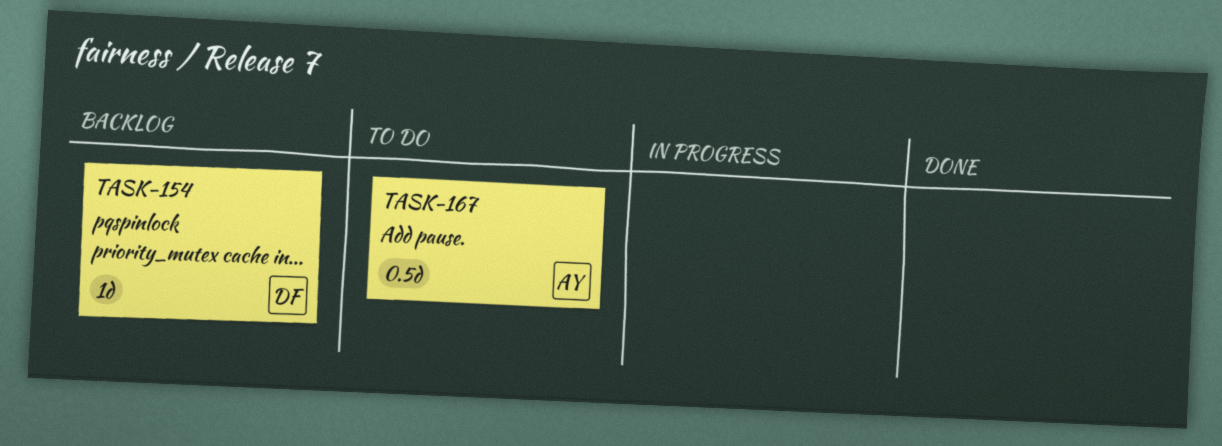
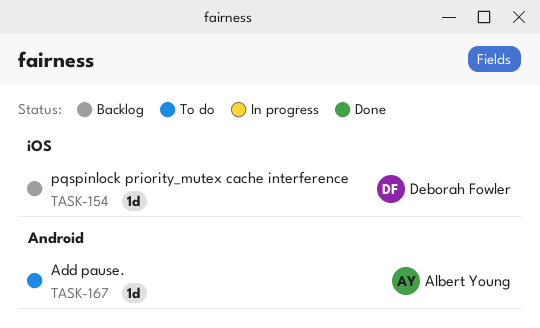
TASK-167, estimate: 0.5d -> 1d

